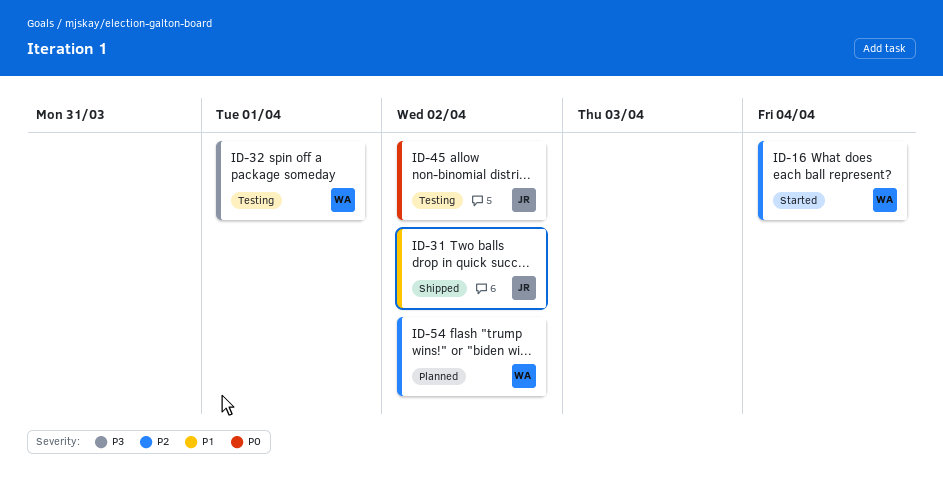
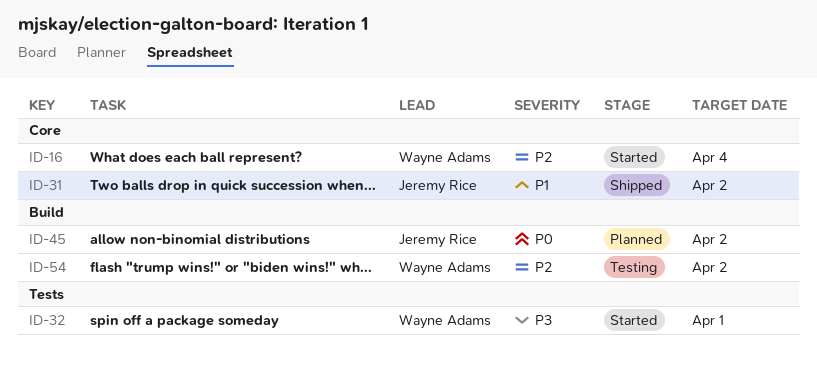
ID-32, status: Testing -> Started
ID-45, status: Testing -> Planned
ID-54, status: Planned -> Testing

